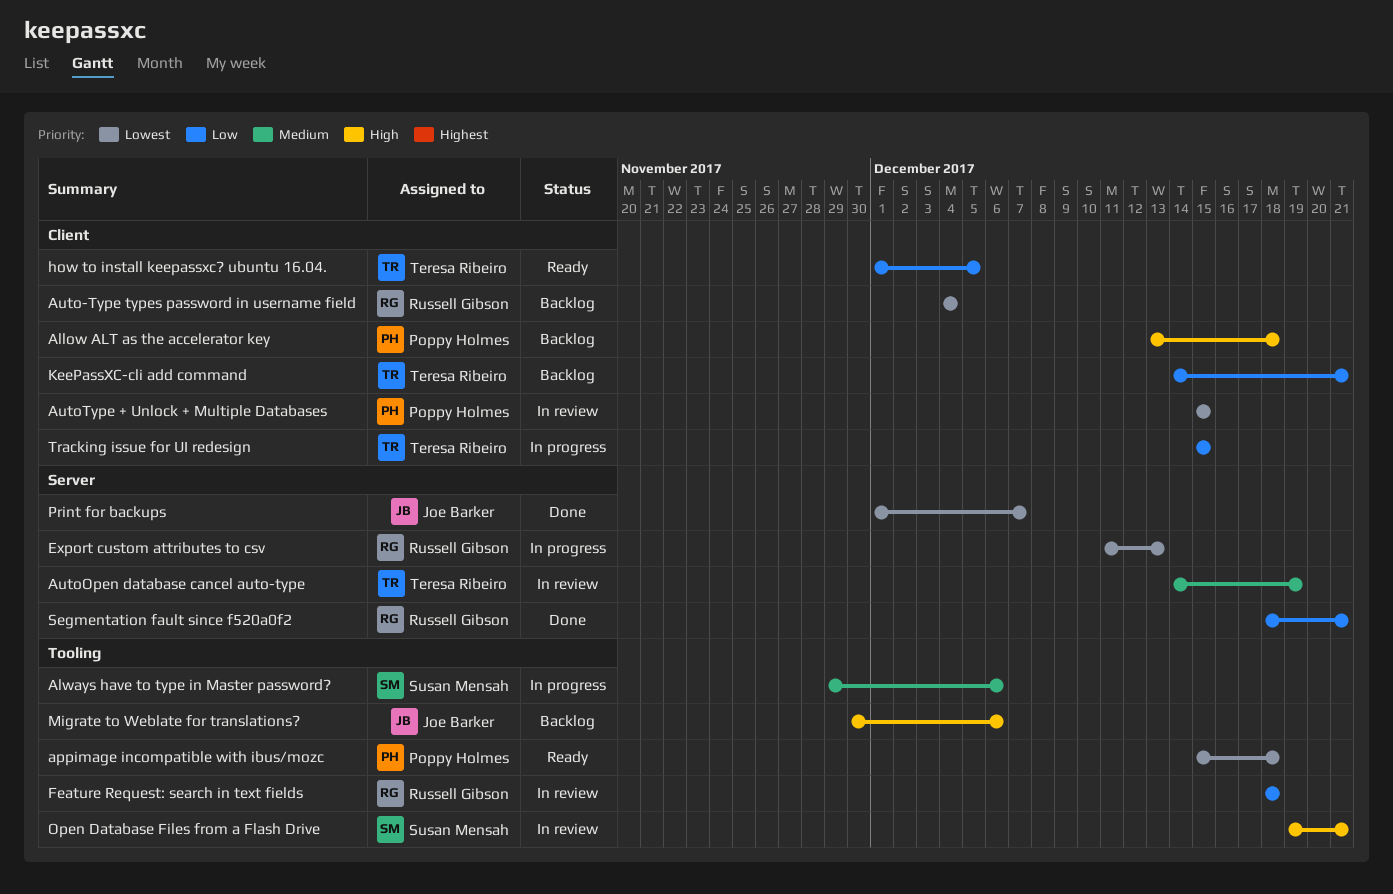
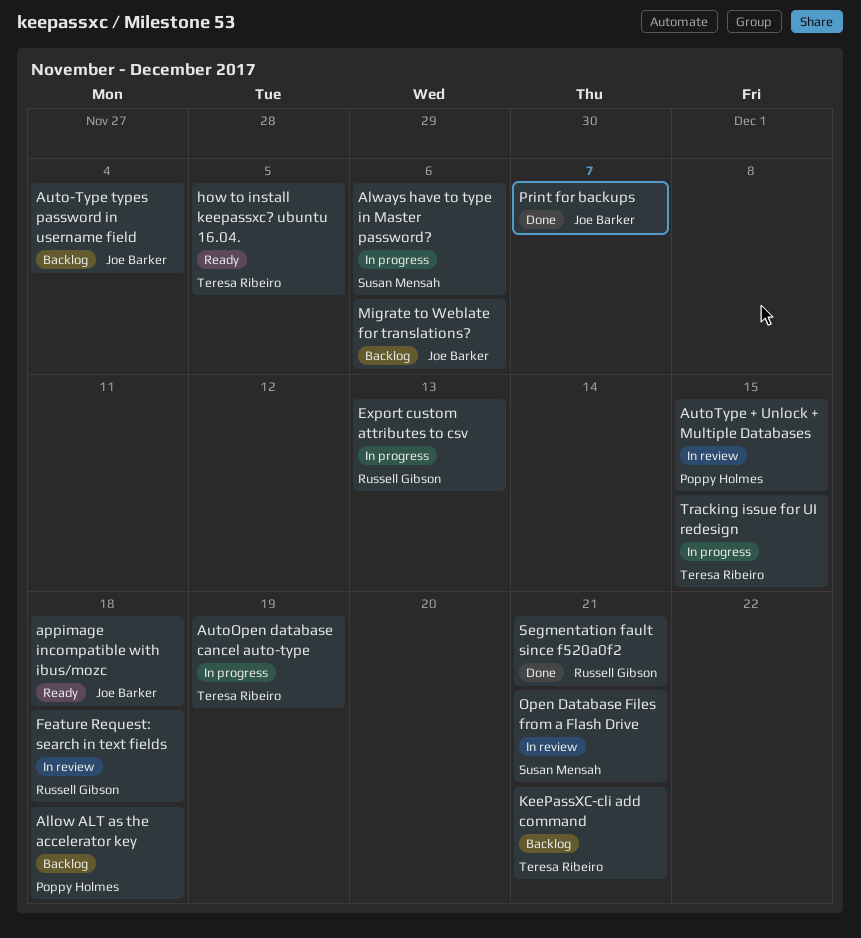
appimage incompatible with ibus/mozc, owner: Poppy Holmes -> Joe Barker
Auto-Type types password in username field, owner: Russell Gibson -> Joe Barker
AutoOpen database cancel auto-type, status: In review -> In progress

